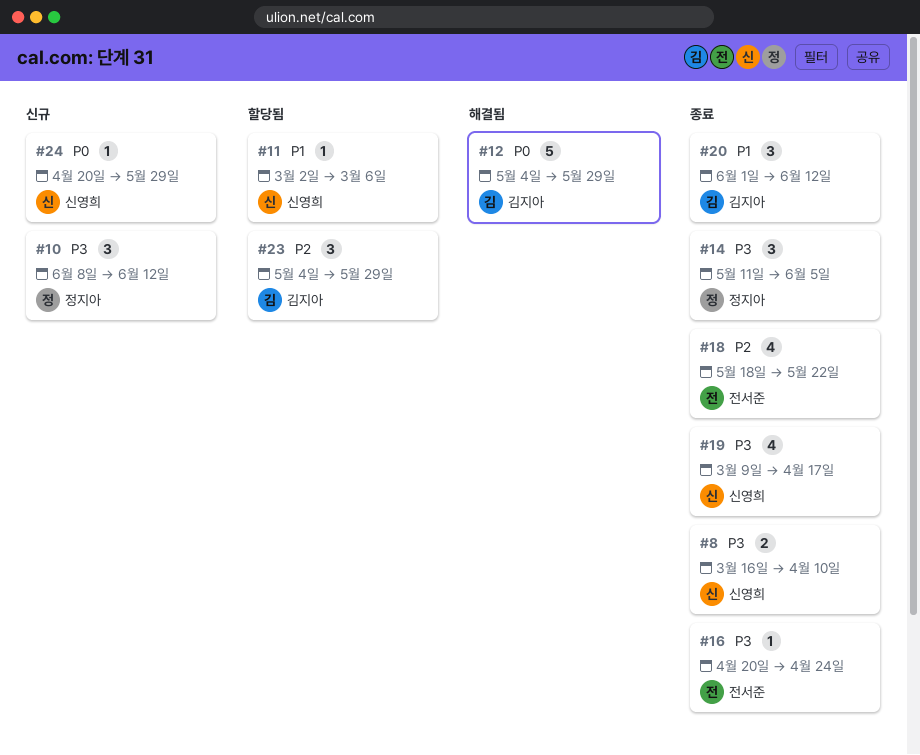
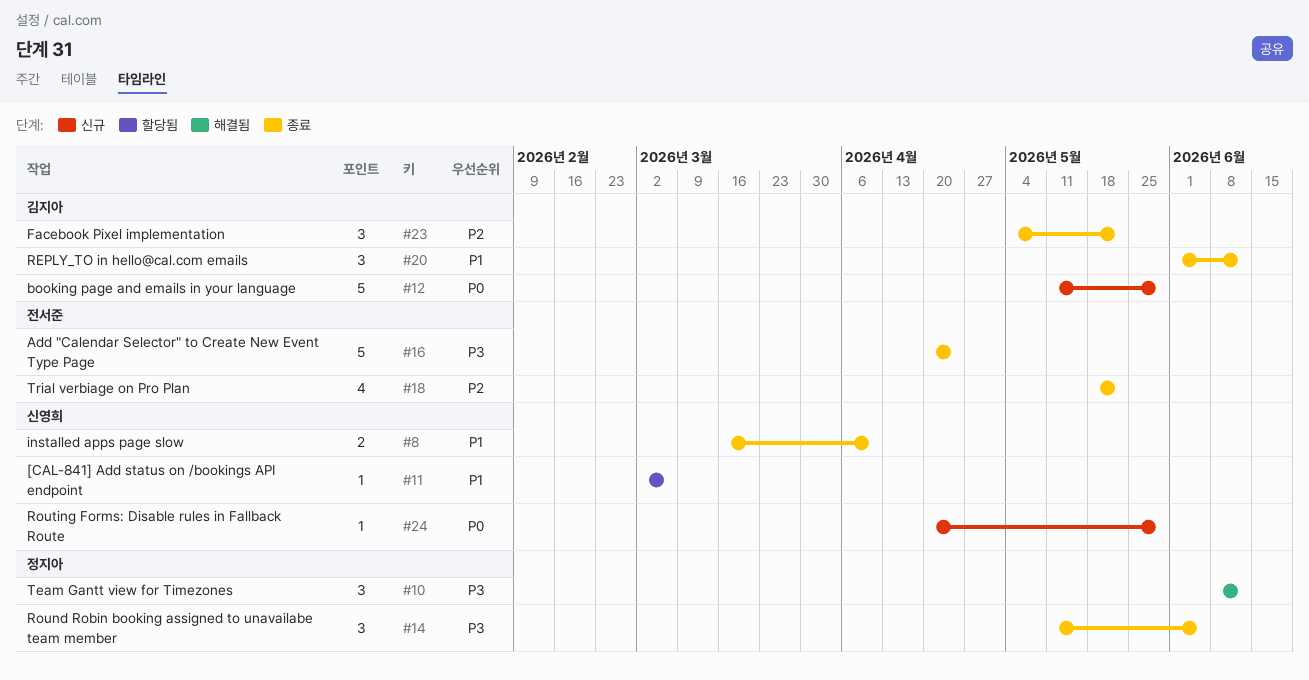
#8, priority: P3 -> P1
#10, status: 신규 -> 해결됨
#12, status: 해결됨 -> 신규
#12, start: May 4 -> May 11
#16, estimate: 1 -> 5
#19: present -> none
#23, status: 할당됨 -> 종료
#23, due: May 29 -> May 22

